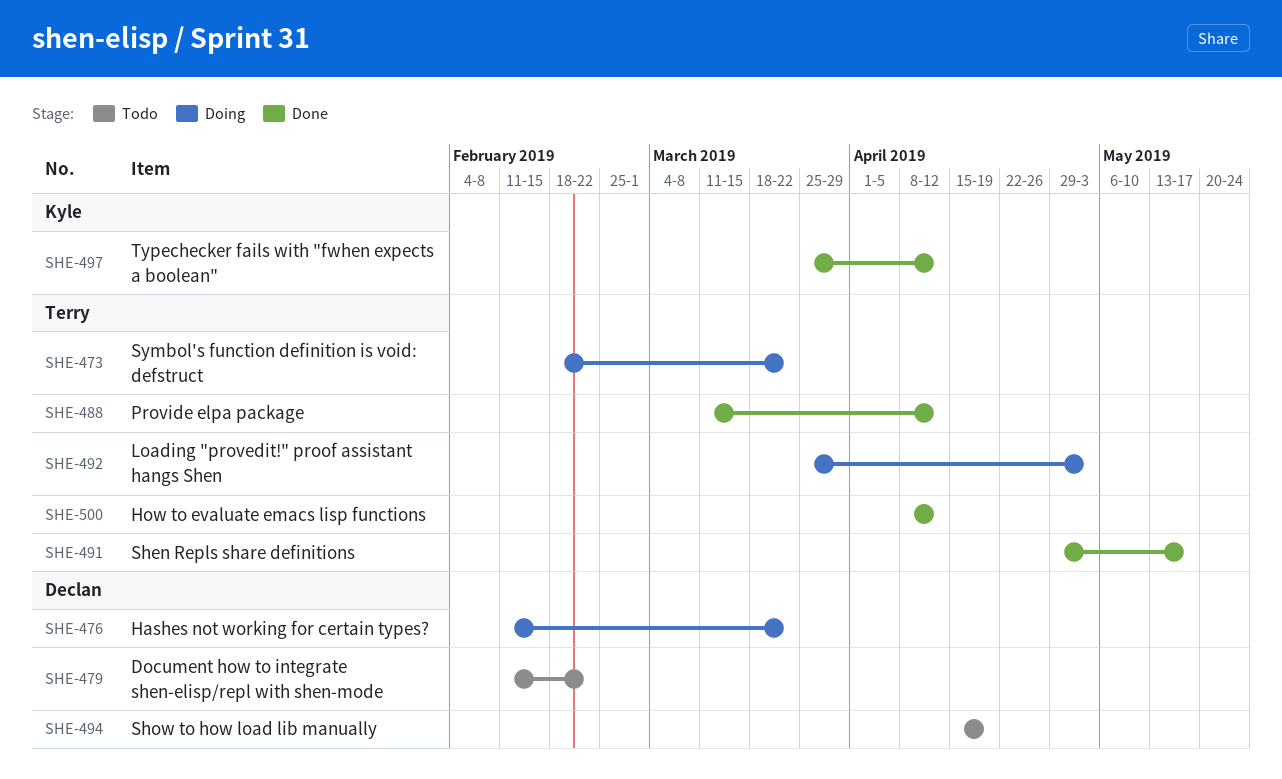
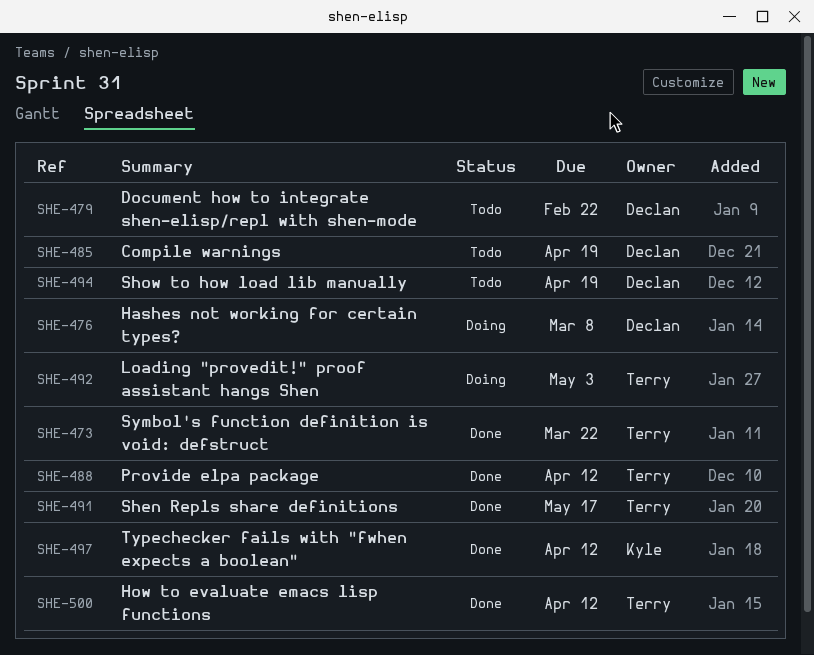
SHE-473, status: Doing -> Done
SHE-476, due: Mar 22 -> Mar 8
SHE-485: none -> present

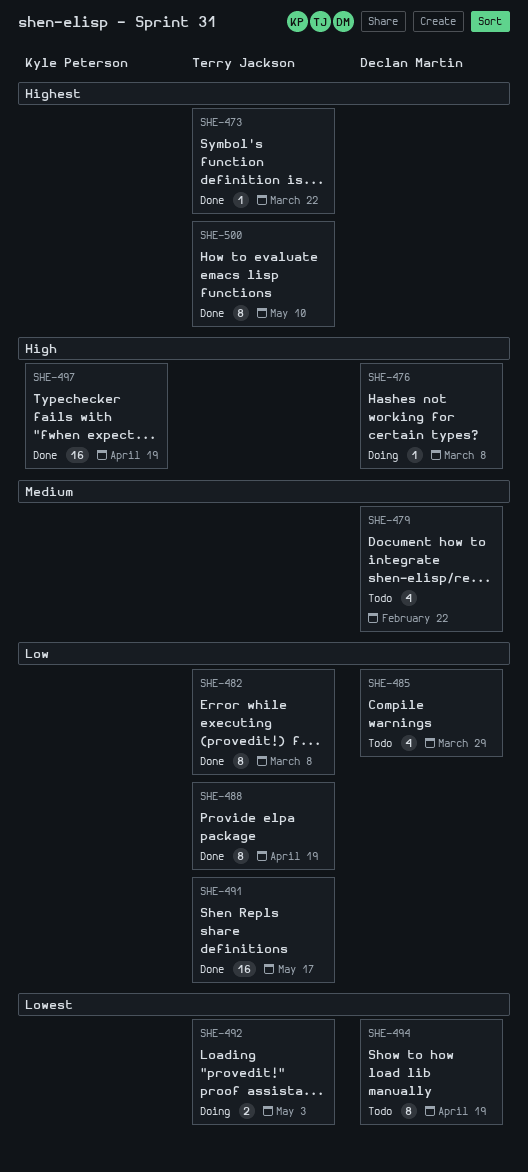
SHE-482: none -> present
SHE-485, due: Apr 19 -> Mar 29
SHE-488, due: Apr 12 -> Apr 19
SHE-497, due: Apr 12 -> Apr 19
SHE-500, due: Apr 12 -> May 10

